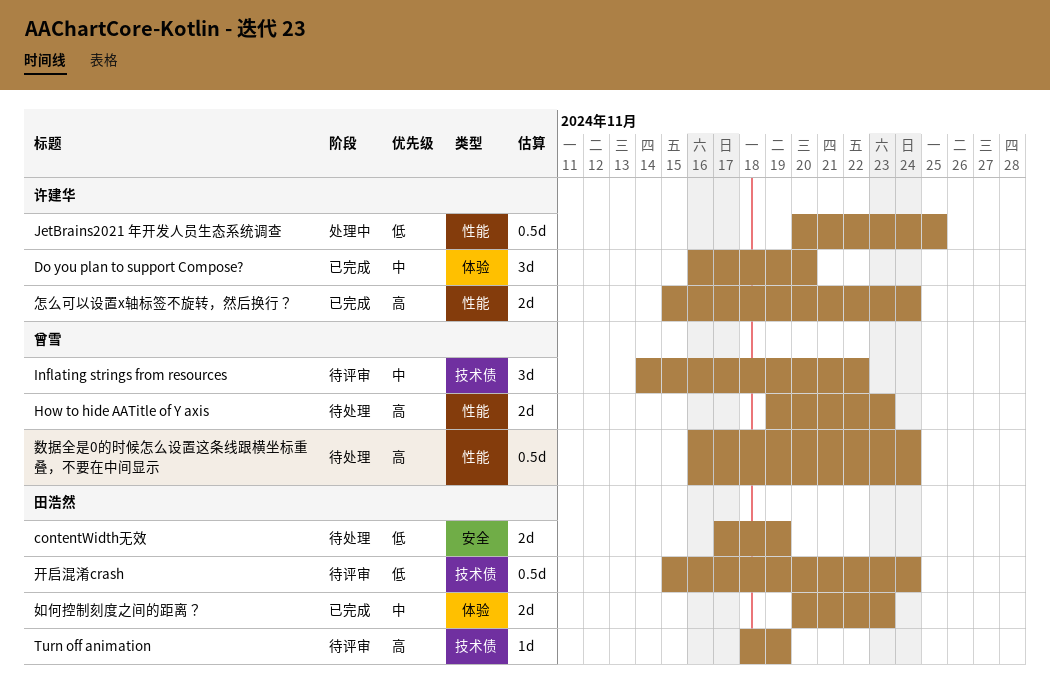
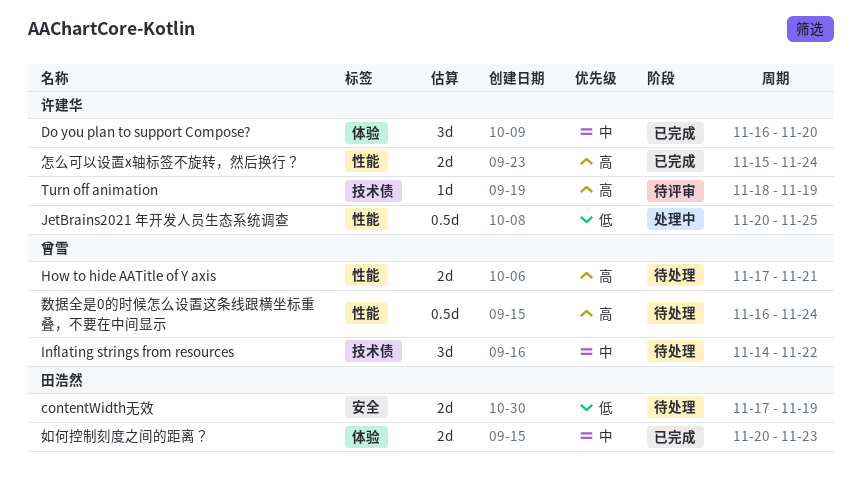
How to hide AATitle of Y axis, start: Nov 19 -> Nov 17
How to hide AATitle of Y axis, due: Nov 23 -> Nov 21
Inflating strings from resources, status: 待评审 -> 待处理
Turn off animation, owner: 田浩然 -> 许建华
开启混淆crash: present -> none

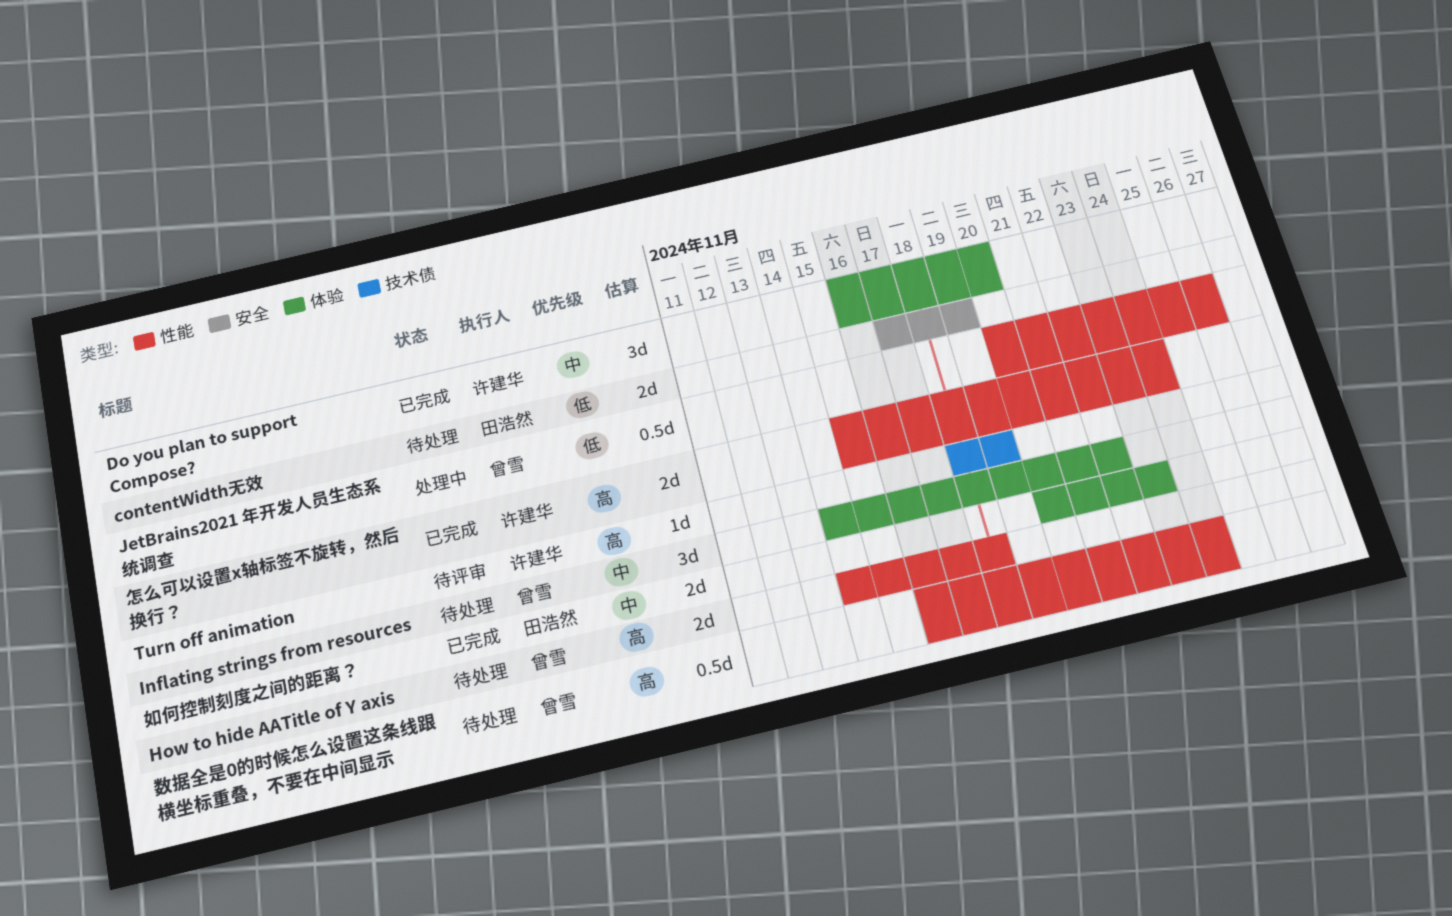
How to hide AATitle of Y axis, start: Nov 17 -> Nov 14
How to hide AATitle of Y axis, due: Nov 21 -> Nov 18
Inflating strings from resources, label: 技术债 -> 体验
JetBrains2021 年开发人员生态系统调查, owner: 许建华 -> 曾雪
JetBrains2021 年开发人员生态系统调查, due: Nov 25 -> Nov 26

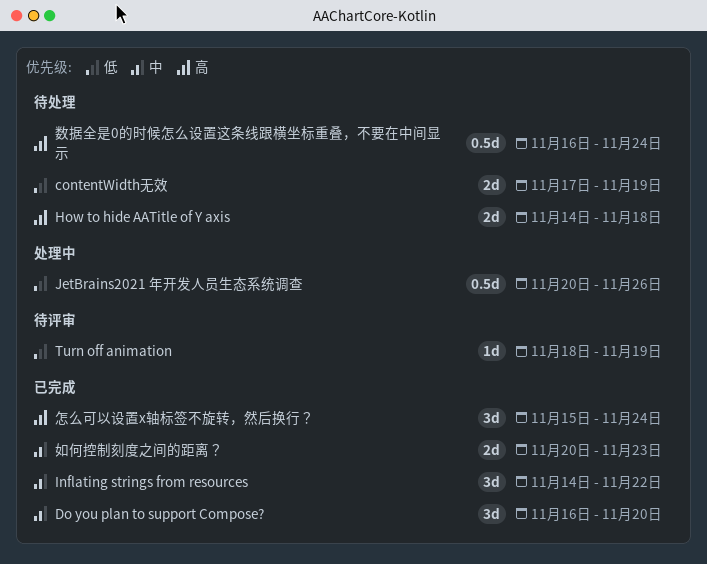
Inflating strings from resources, status: 待处理 -> 已完成
Turn off animation, priority: 高 -> 低
怎么可以设置x轴标签不旋转，然后换行？, estimate: 2d -> 3d

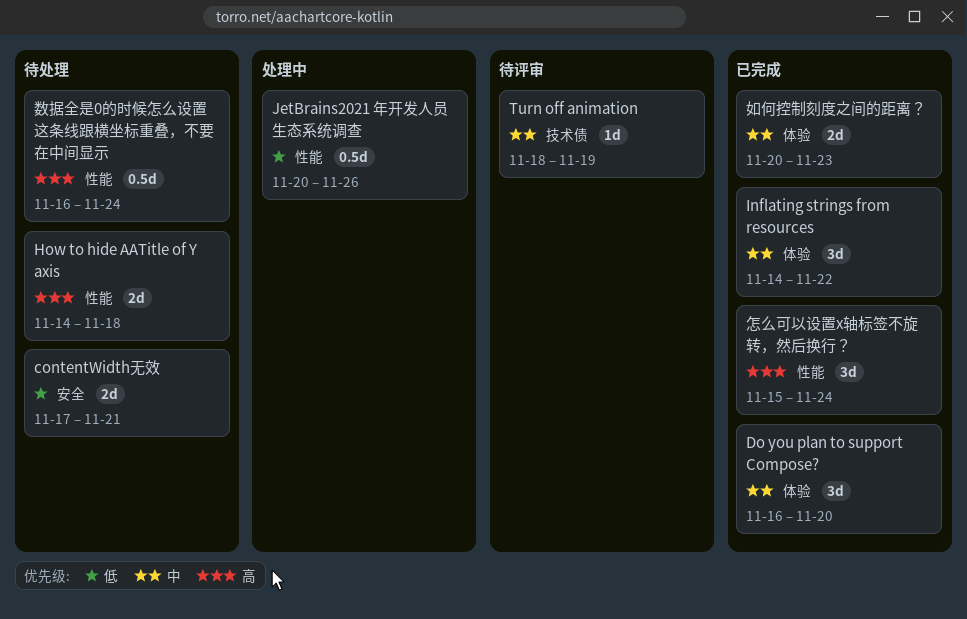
contentWidth无效, due: Nov 19 -> Nov 21
Turn off animation, priority: 低 -> 中

